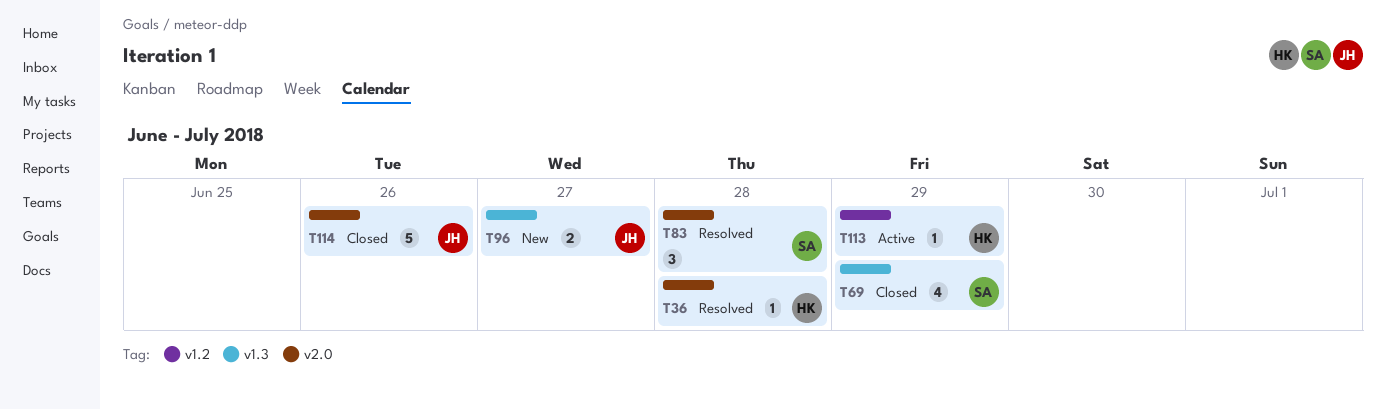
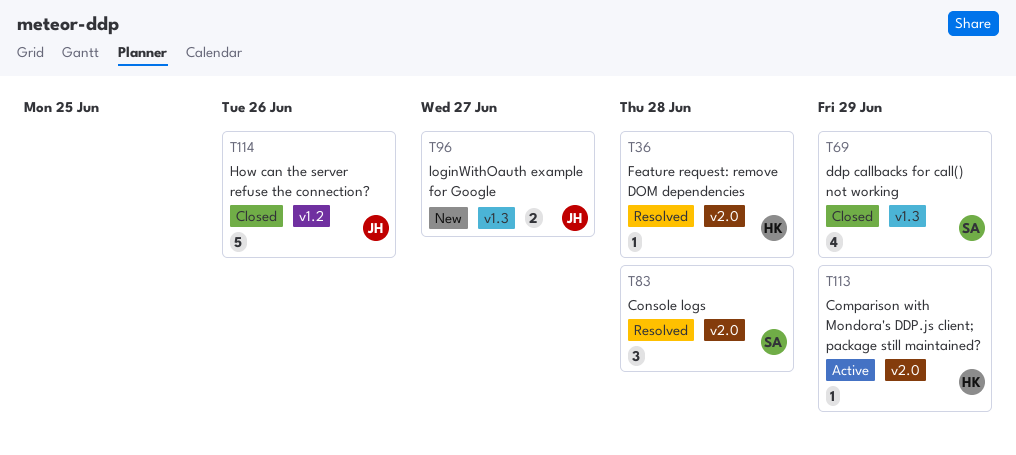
T113, label: v1.2 -> v2.0
T114, label: v2.0 -> v1.2

